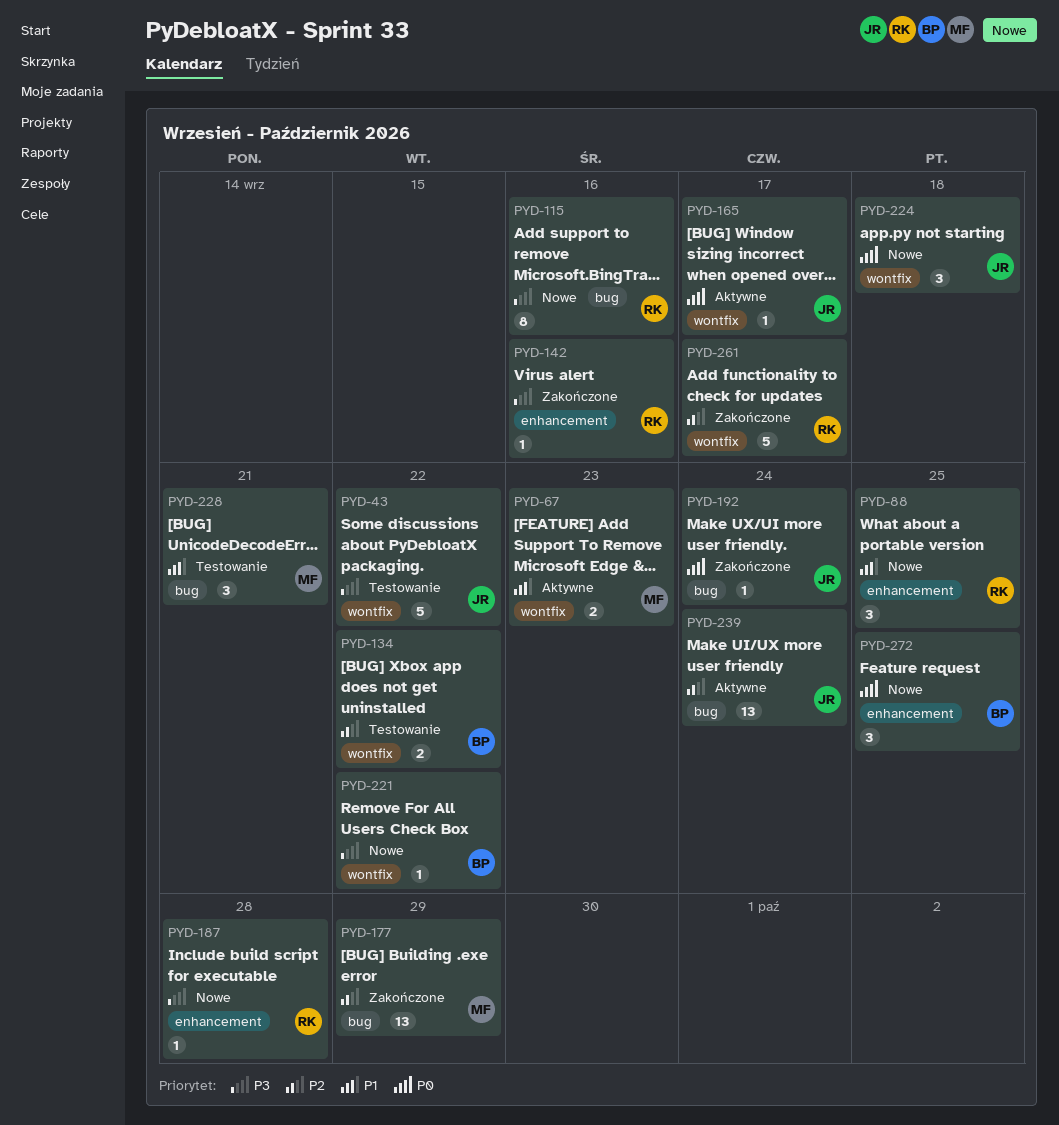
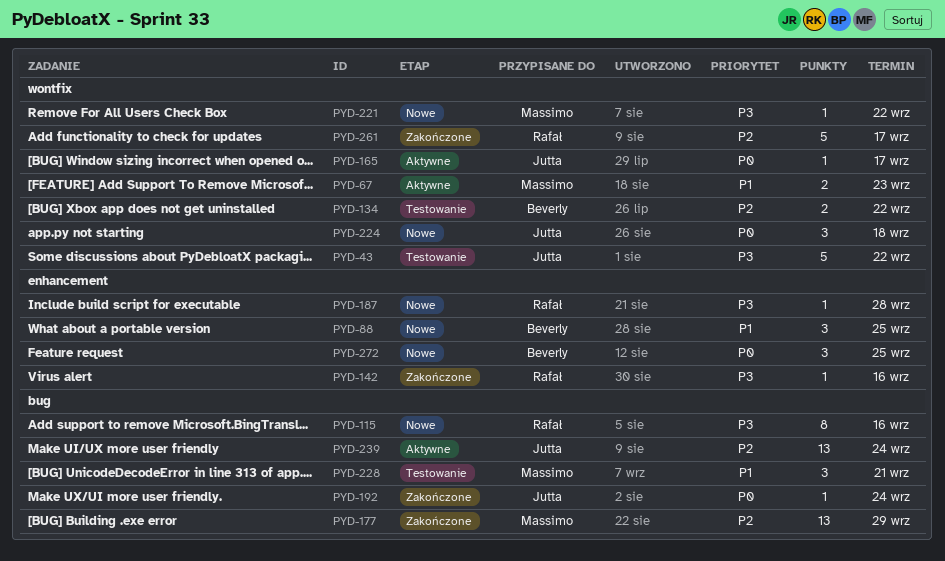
PYD-88, owner: Rafał -> Beverly
PYD-221, owner: Beverly -> Massimo

